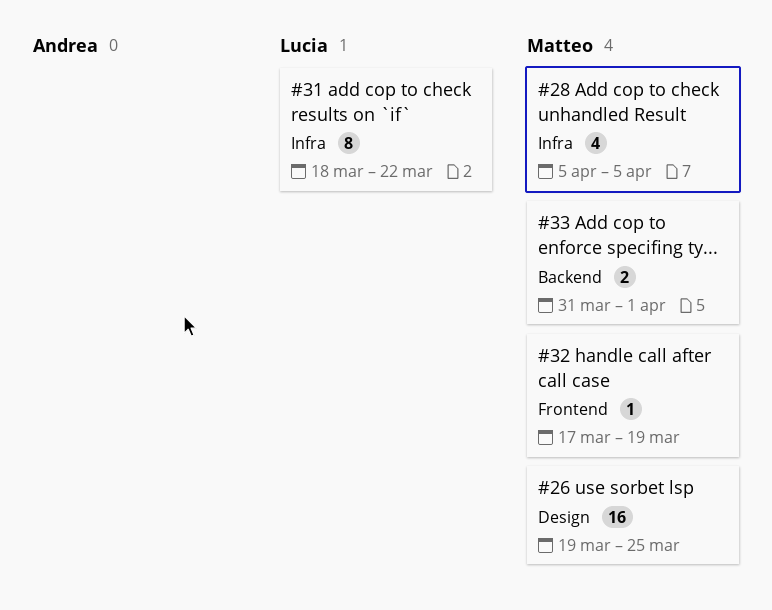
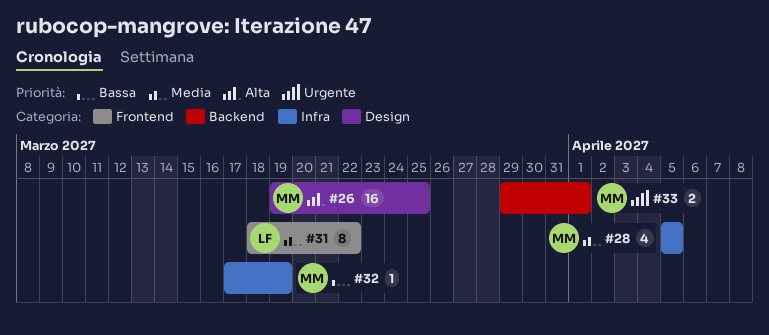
#31, label: Infra -> Frontend
#32, label: Frontend -> Infra
#33, start: Mar 31 -> Mar 29

